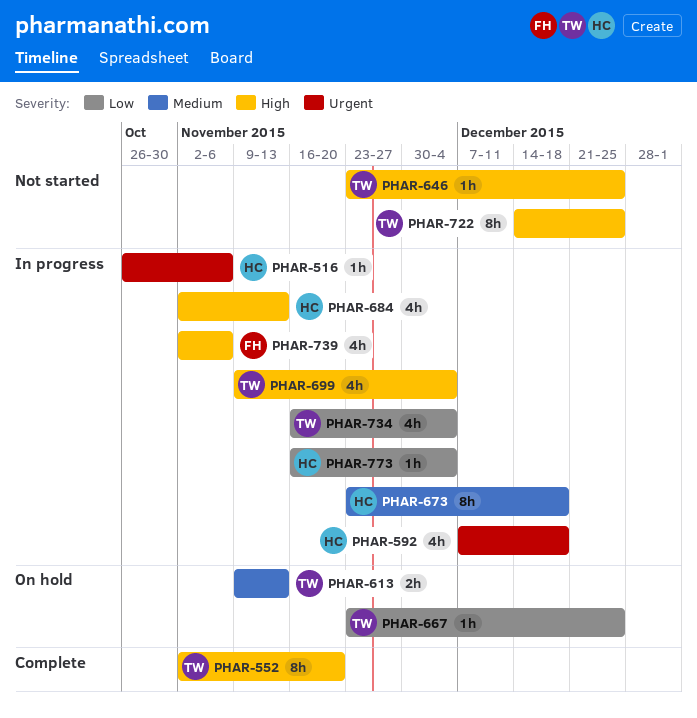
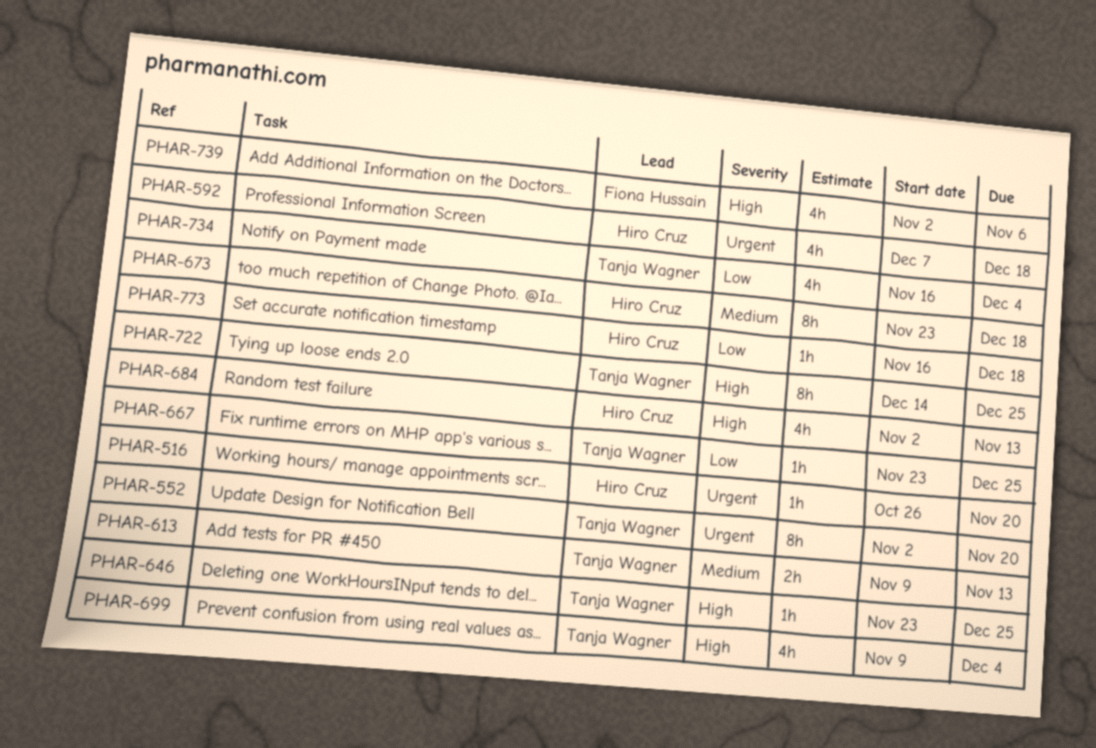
PHAR-516, due: Nov 6 -> Nov 20
PHAR-552, priority: High -> Urgent
PHAR-773, due: Dec 4 -> Dec 18

